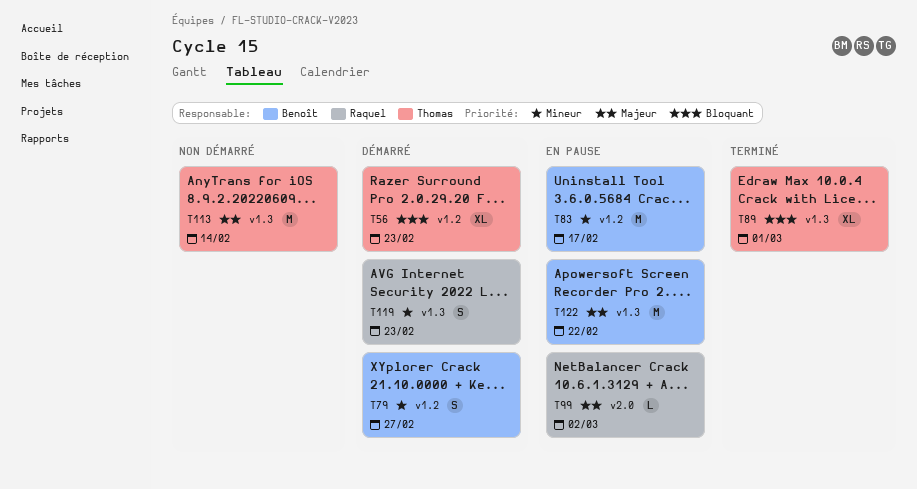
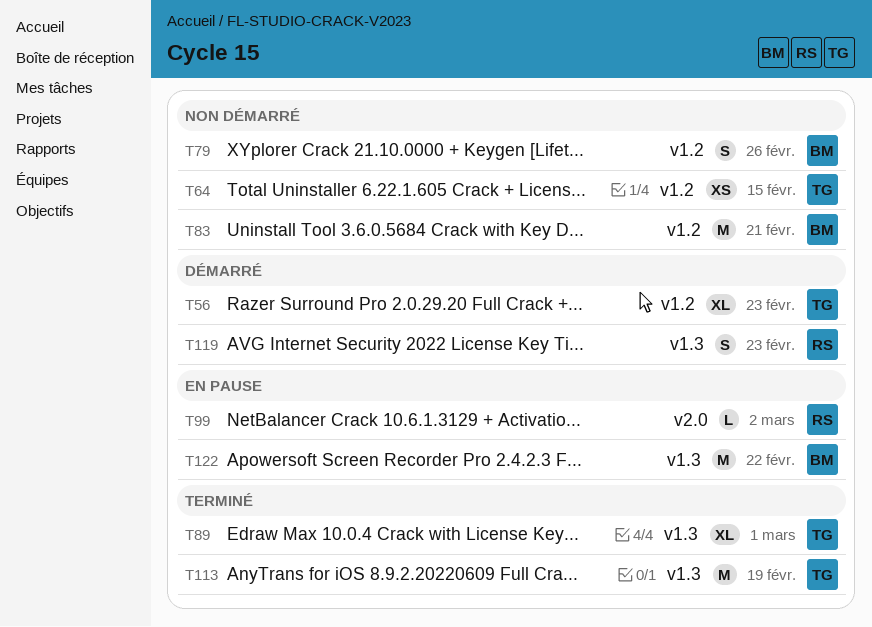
T64: none -> present
T79, status: Démarré -> Non démarré
T79, due: Feb 27 -> Feb 26
T83, status: En pause -> Non démarré
T83, due: Feb 17 -> Feb 21
T113, status: Non démarré -> Terminé
T113, due: Feb 14 -> Feb 19

